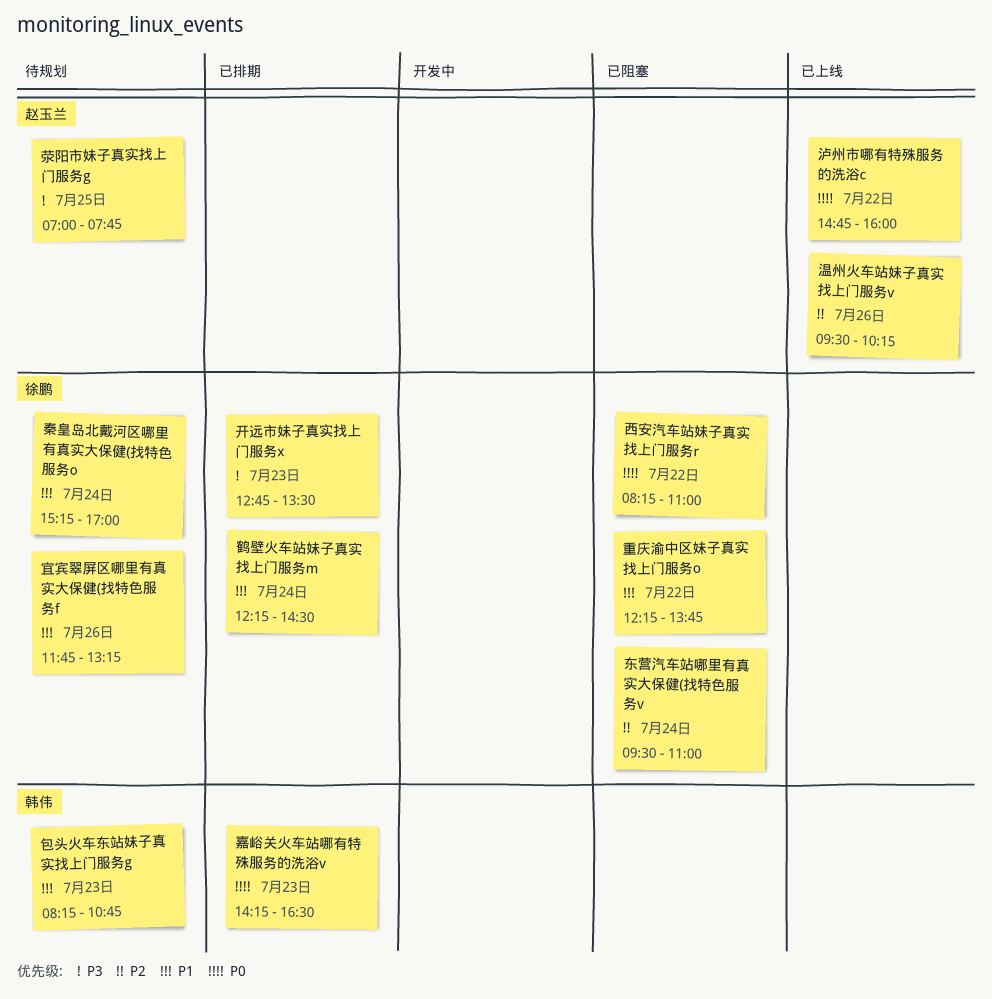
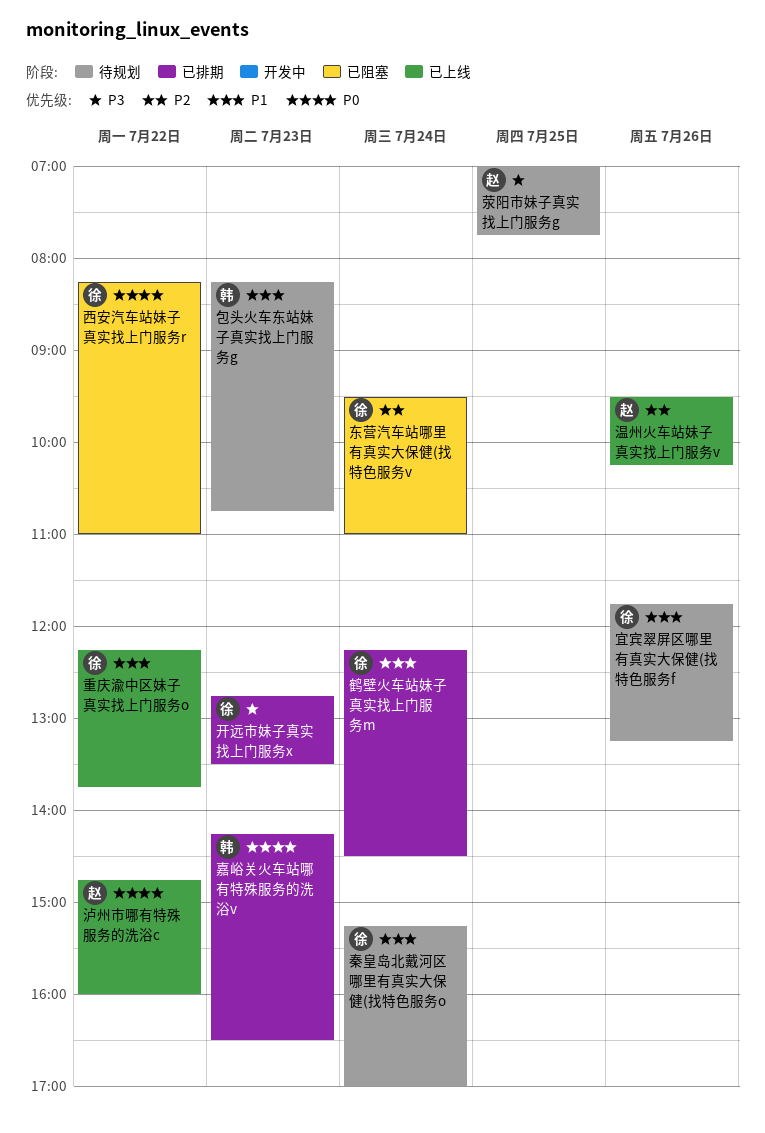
重庆渝中区妹子真实找上门服务o, status: 已阻塞 -> 已上线

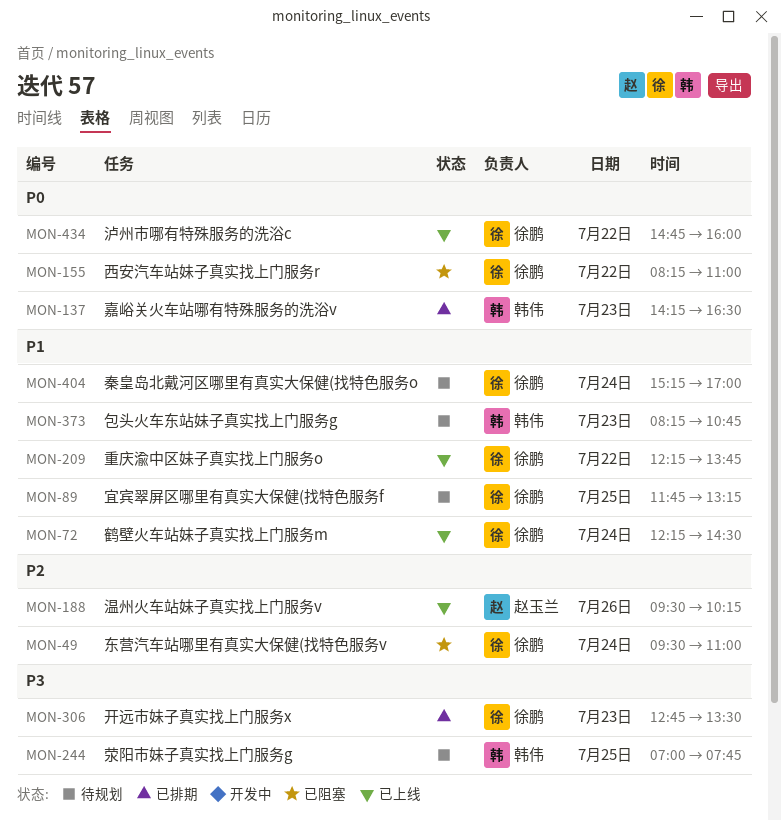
宜宾翠屏区哪里有真实大保健(找特色服务f, day: Jul 26 -> Jul 25
泸州市哪有特殊服务的洗浴c, owner: 赵玉兰 -> 徐鹏
荥阳市妹子真实找上门服务g, owner: 赵玉兰 -> 韩伟
鹤壁火车站妹子真实找上门服务m, status: 已排期 -> 已上线

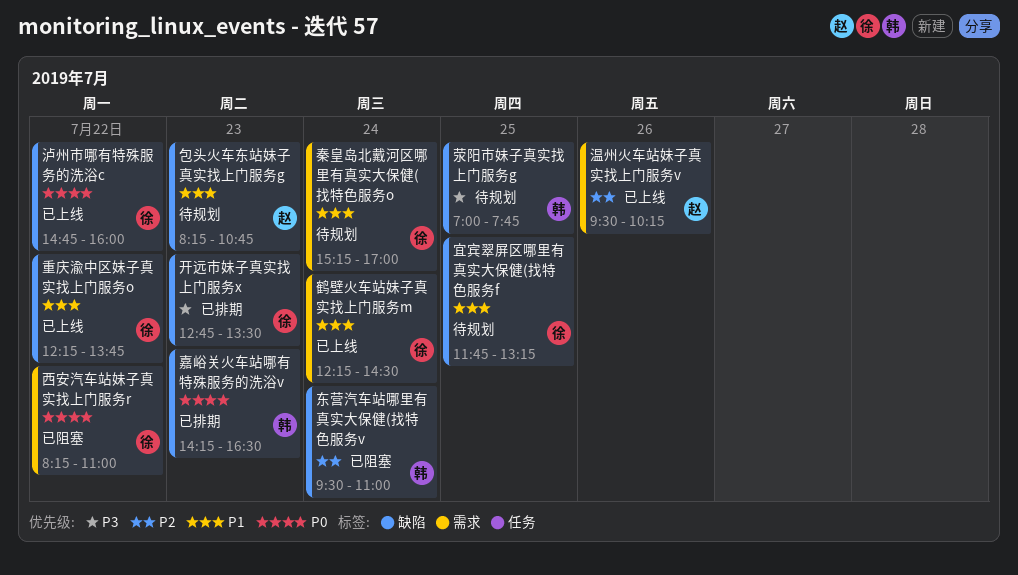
东营汽车站哪里有真实大保健(找特色服务v, owner: 徐鹏 -> 韩伟
包头火车东站妹子真实找上门服务g, owner: 韩伟 -> 赵玉兰

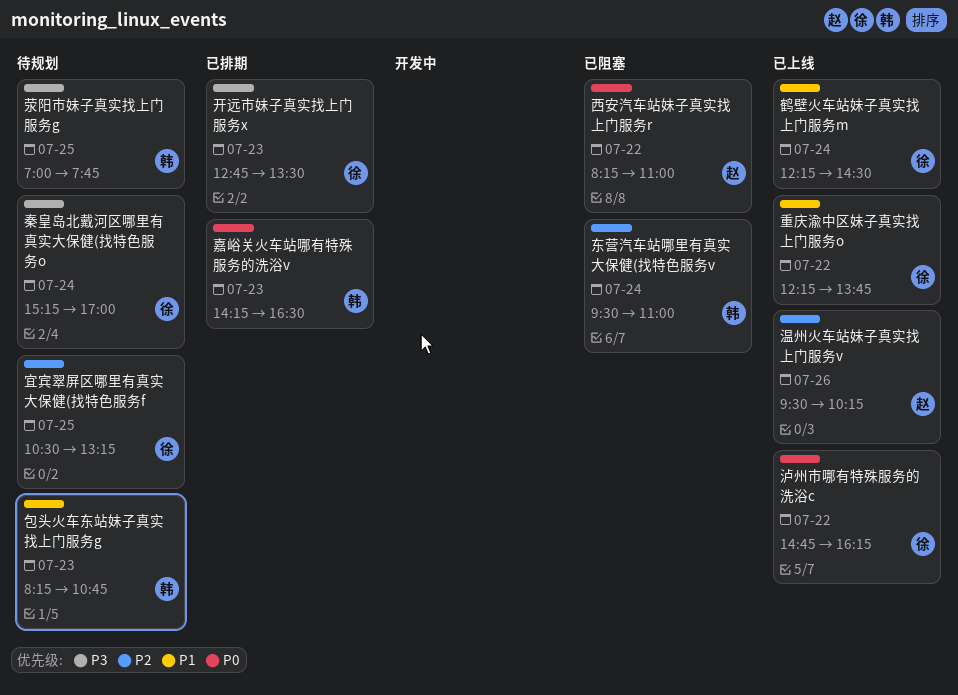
包头火车东站妹子真实找上门服务g, owner: 赵 -> 韩
宜宾翠屏区哪里有真实大保健(找特色服务f, priority: P1 -> P2
宜宾翠屏区哪里有真实大保健(找特色服务f, begins: 11:45 -> 10:30
泸州市哪有特殊服务的洗浴c, ends: 16:00 -> 16:15
秦皇岛北戴河区哪里有真实大保健(找特色服务o, priority: P1 -> P3
西安汽车站妹子真实找上门服务r, owner: 徐 -> 赵

